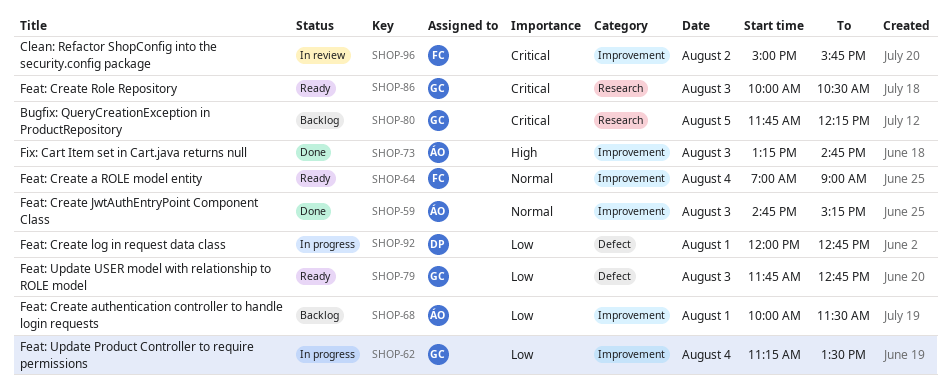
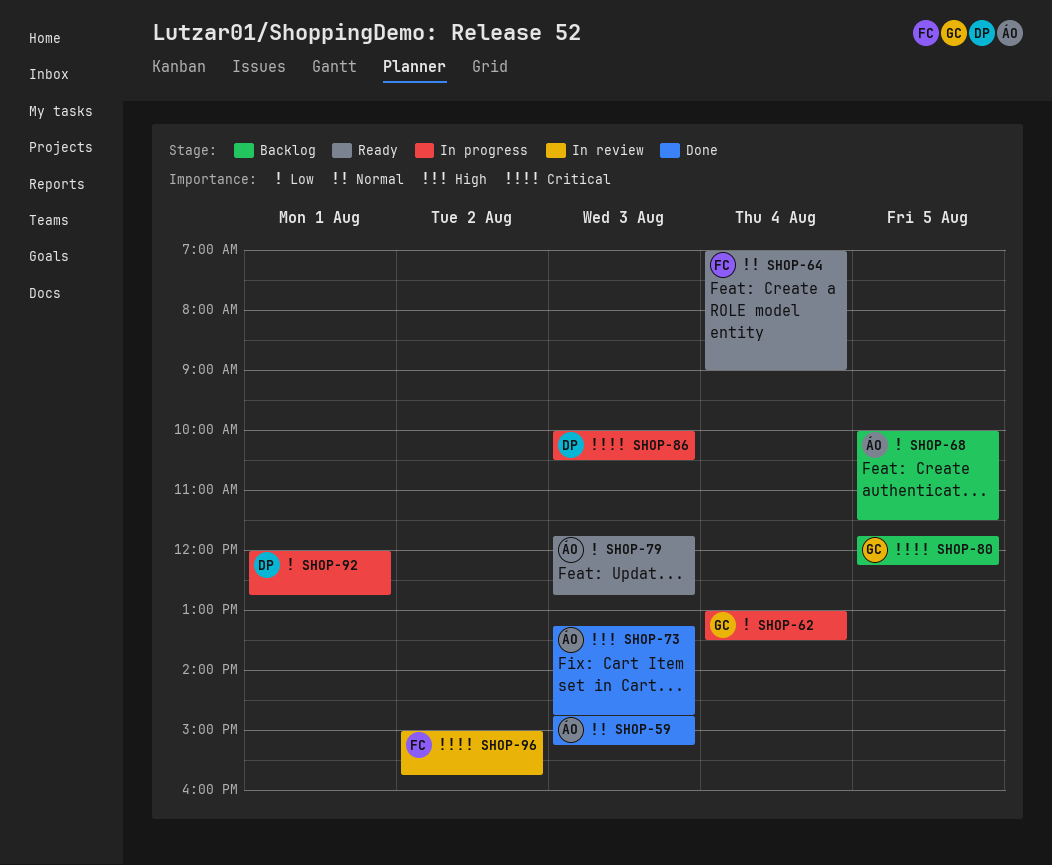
SHOP-62, begins: 11:15 -> 13:00
SHOP-68, day: Aug 1 -> Aug 5
SHOP-79, owner: GC -> ÁO
SHOP-86, status: Ready -> In progress
SHOP-86, owner: GC -> DP

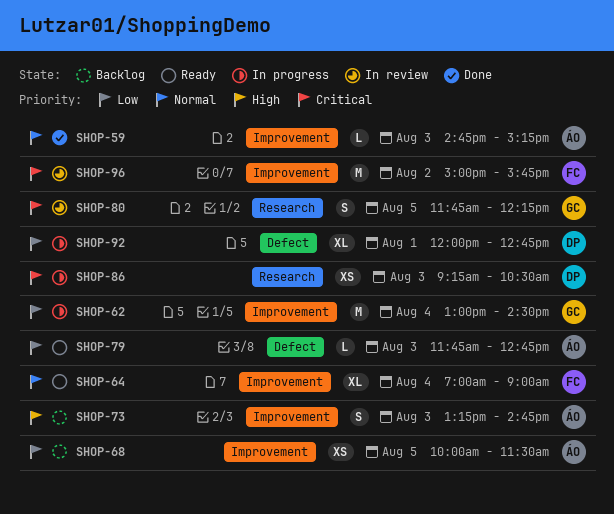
SHOP-62, ends: 13:30 -> 14:30
SHOP-73, status: Done -> Backlog
SHOP-80, status: Backlog -> In review
SHOP-86, begins: 10:00 -> 09:15

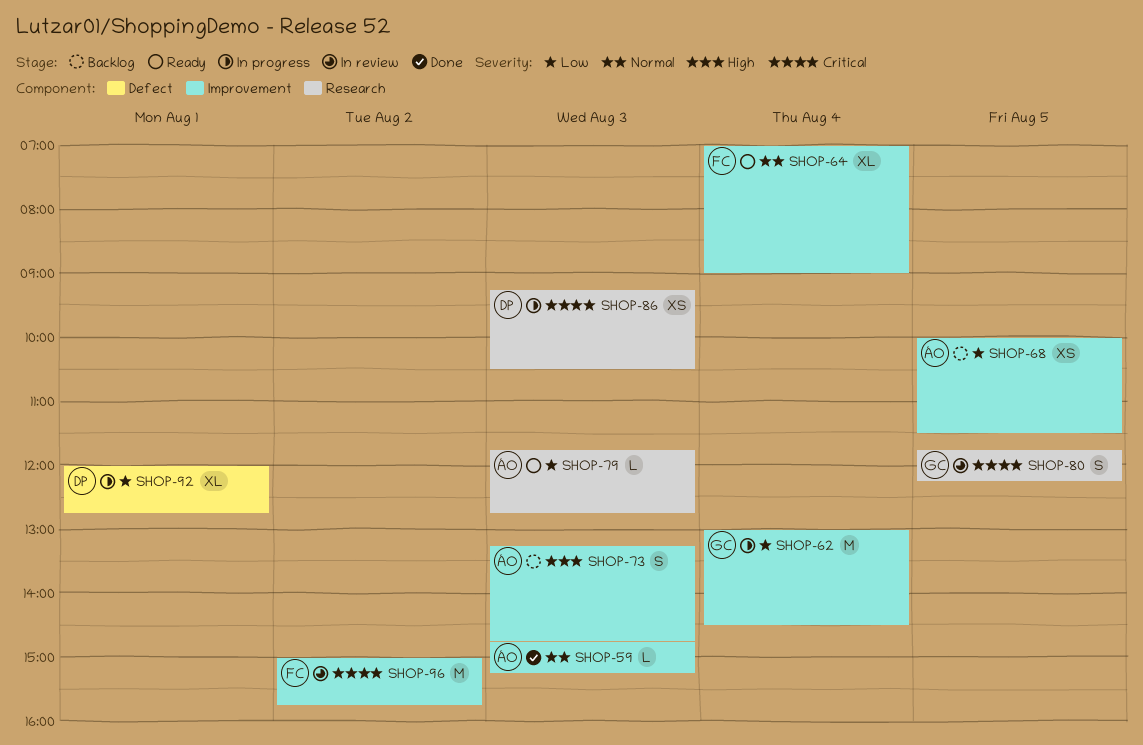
SHOP-79, label: Defect -> Research

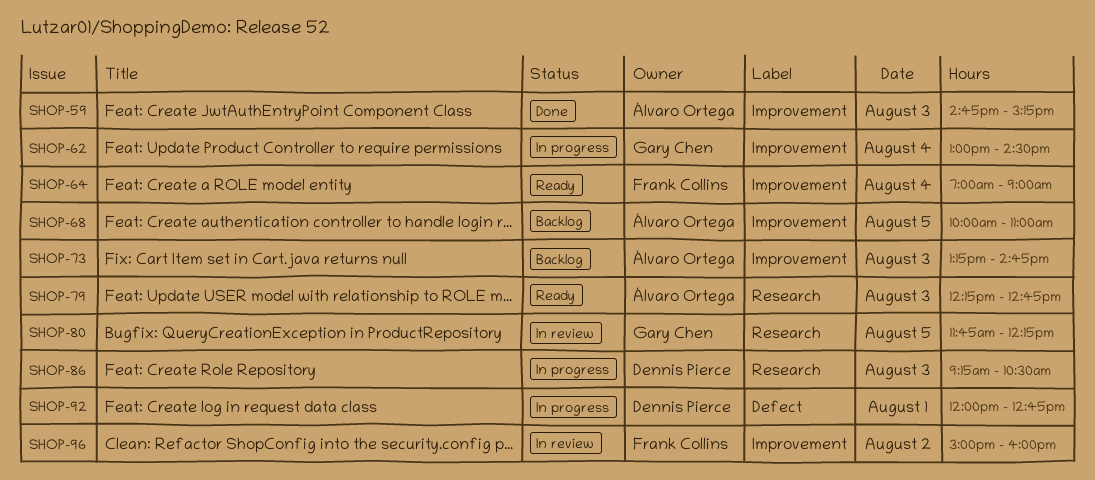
SHOP-68, ends: 11:30 -> 11:00
SHOP-79, begins: 11:45 -> 12:15
SHOP-96, ends: 15:45 -> 16:00

